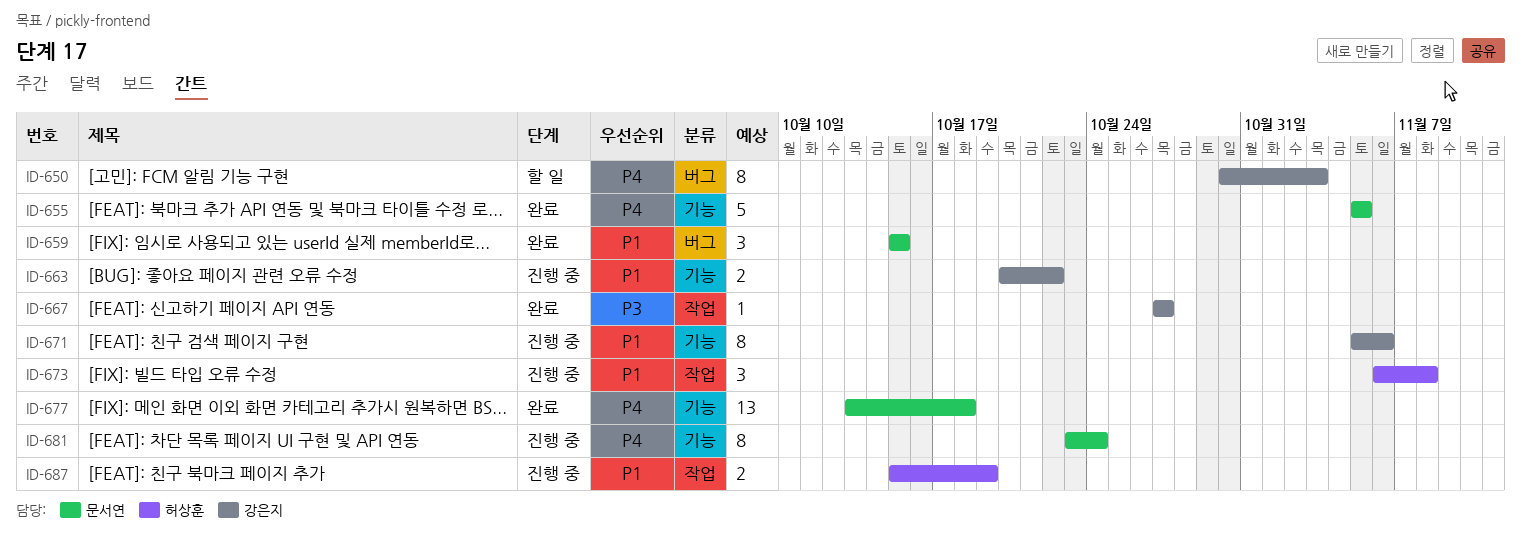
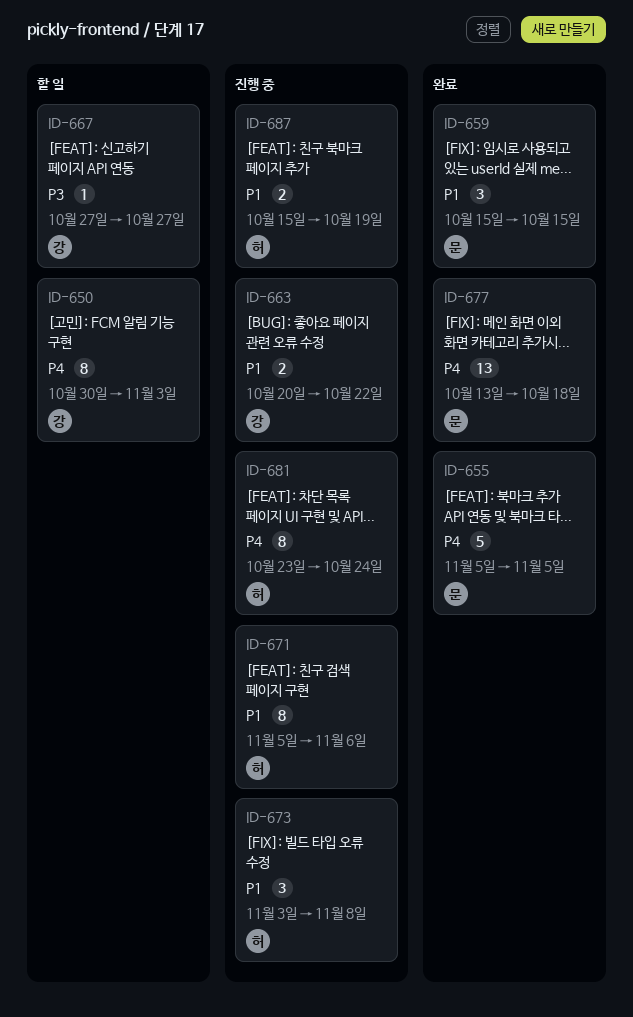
ID-667, status: 완료 -> 할 일
ID-671, owner: 강은지 -> 허상훈
ID-673, start: Nov 6 -> Nov 3
ID-681, owner: 문서연 -> 허상훈

